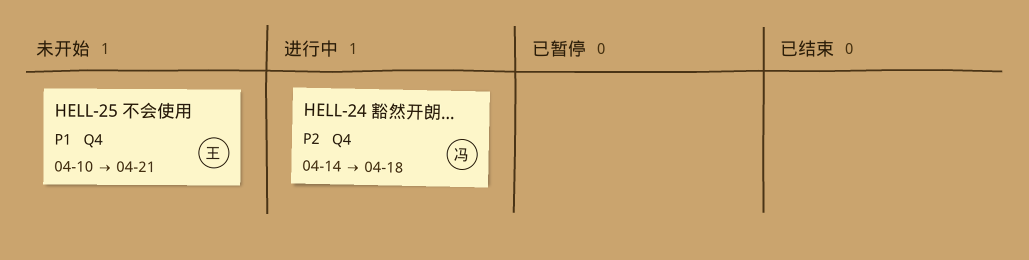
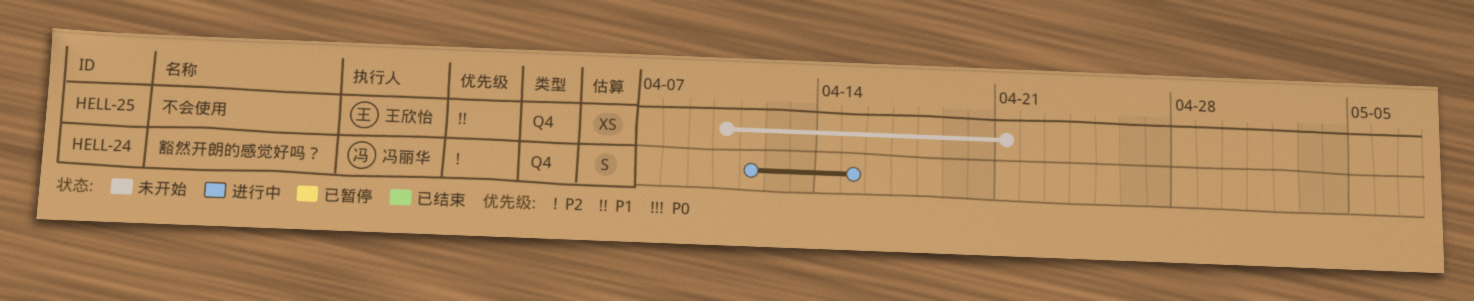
HELL-24, start: Apr 14 -> Apr 11
HELL-24, due: Apr 18 -> Apr 15

